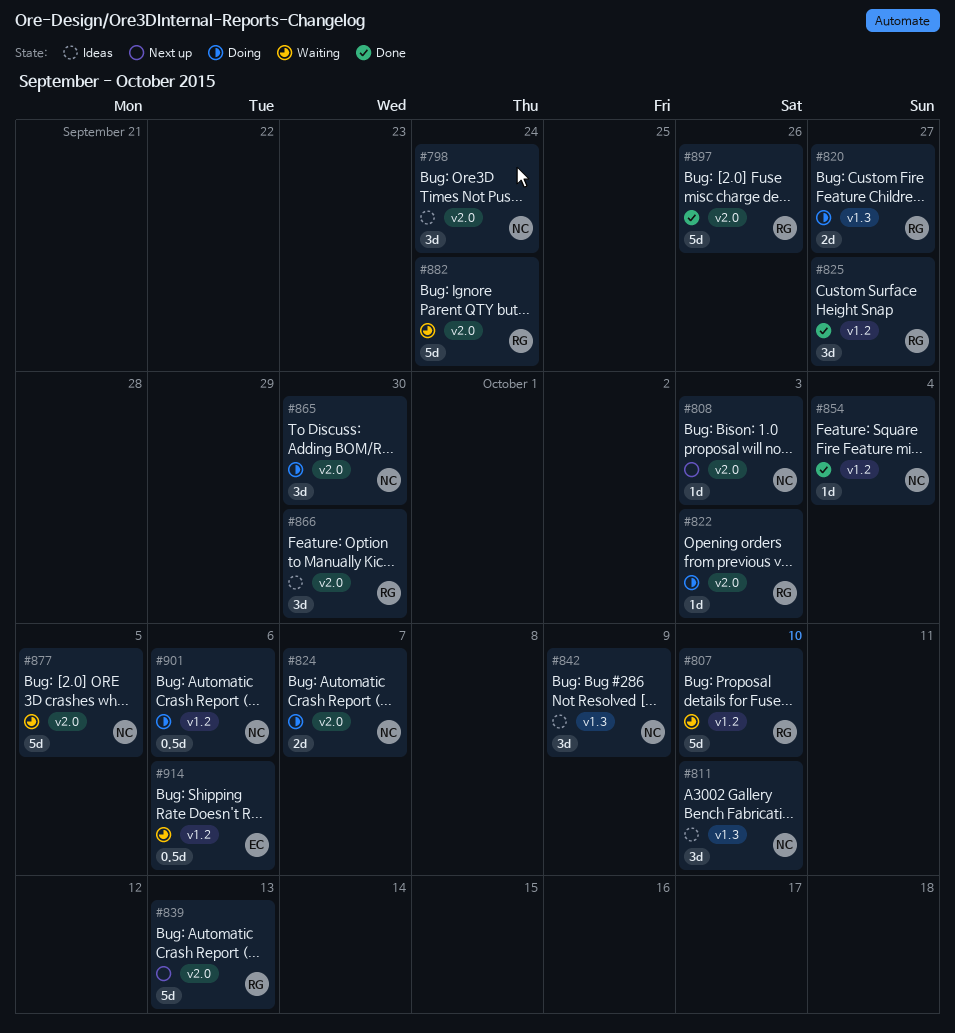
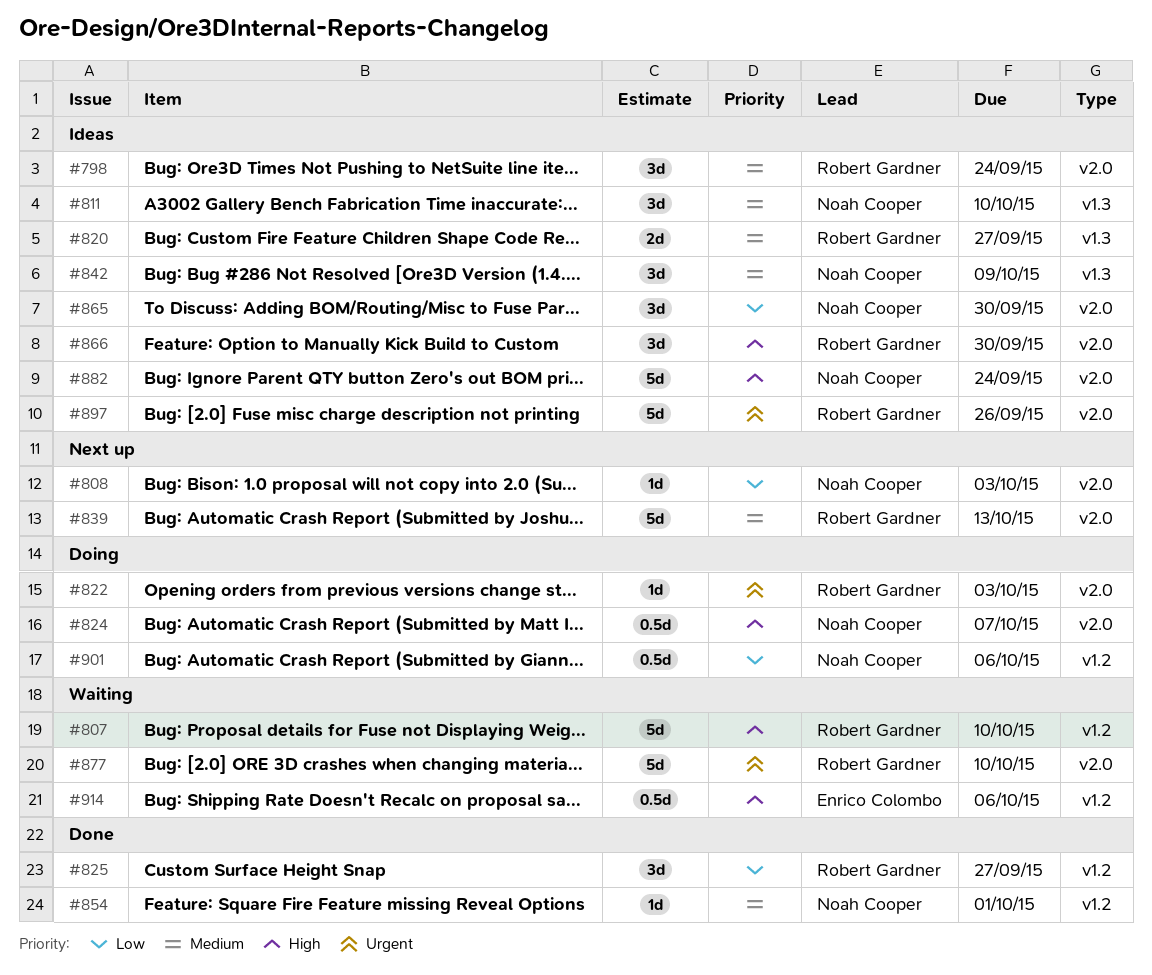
#798, owner: Noah Cooper -> Robert Gardner
#820, status: Doing -> Ideas
#824, estimate: 2d -> 0.5d
#854, due: Oct 4 -> Oct 1
#865, status: Doing -> Ideas
#877, owner: Noah Cooper -> Robert Gardner
#877, due: Oct 5 -> Oct 10
#882, status: Waiting -> Ideas
#882, owner: Robert Gardner -> Noah Cooper
#897, status: Done -> Ideas

